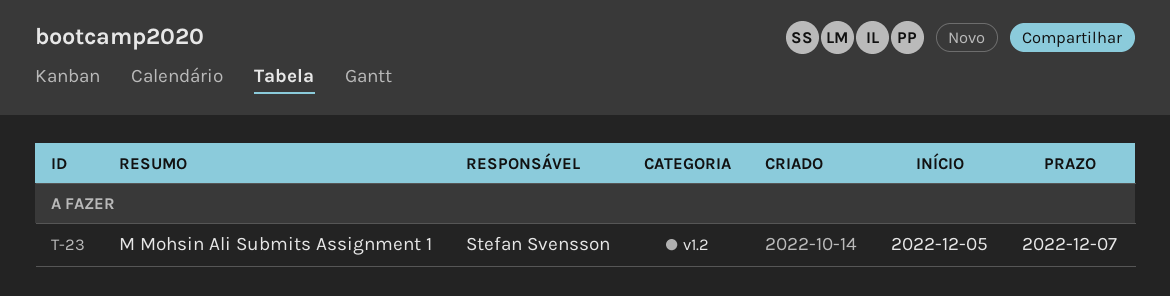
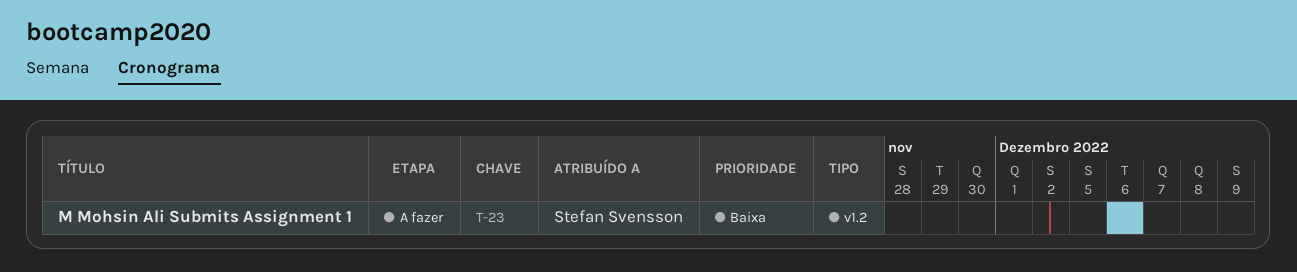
T-23, start: Dec 5 -> Dec 6
T-23, due: Dec 7 -> Dec 6

